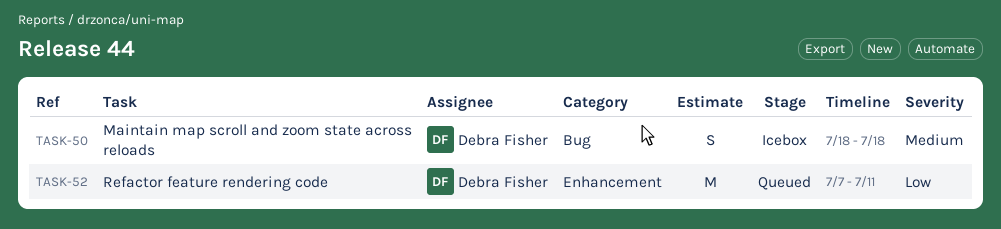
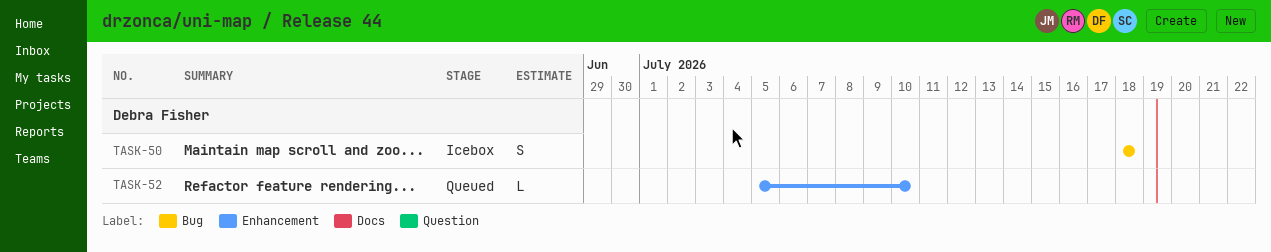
TASK-52, estimate: M -> L
TASK-52, start: Jul 7 -> Jul 5
TASK-52, due: Jul 11 -> Jul 10

